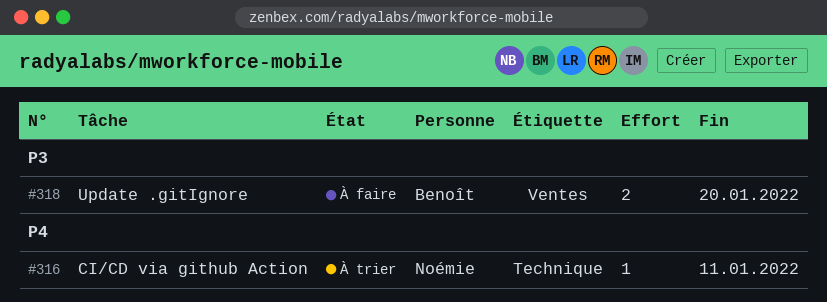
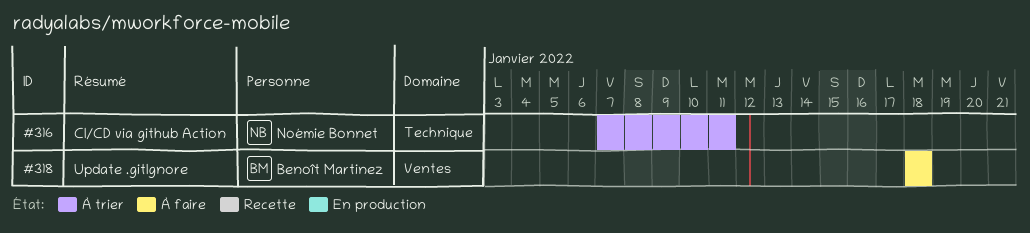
#318, due: Jan 20 -> Jan 18

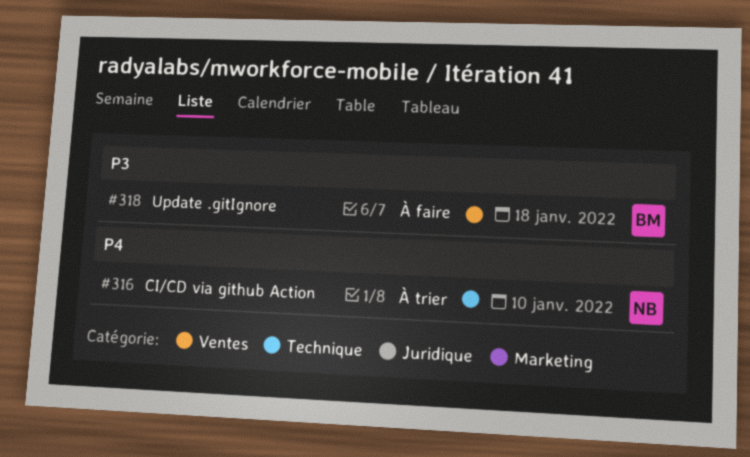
#316, due: Jan 11 -> Jan 10

